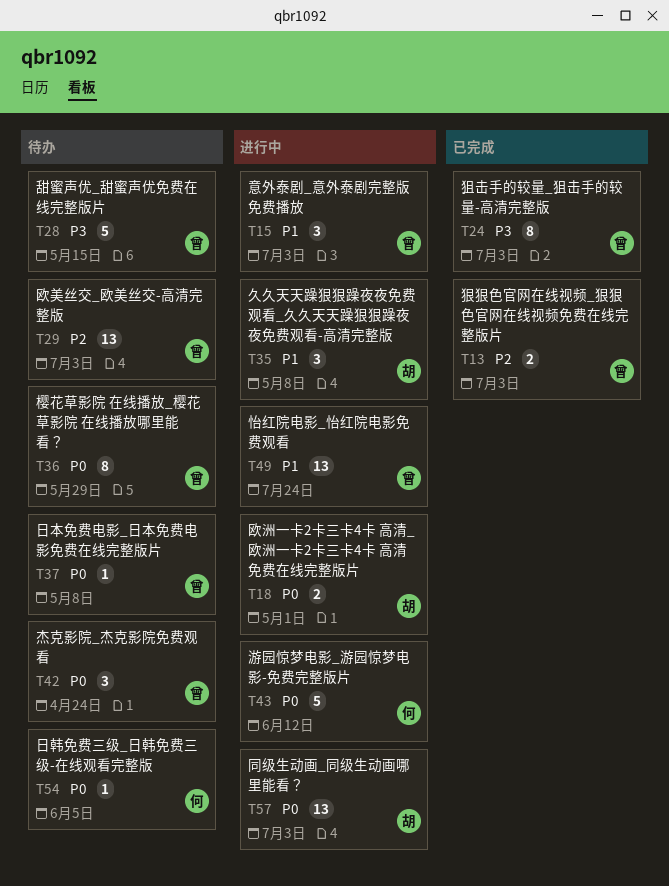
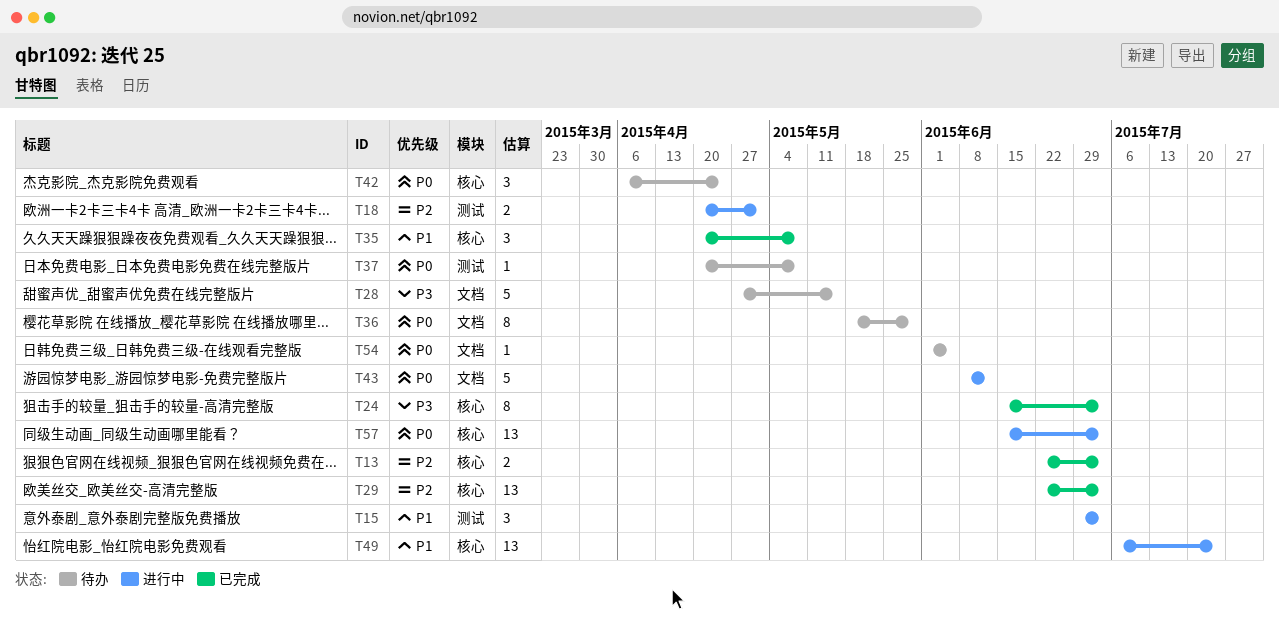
T18, priority: P0 -> P2
T29, status: 待办 -> 已完成
T35, status: 进行中 -> 已完成

